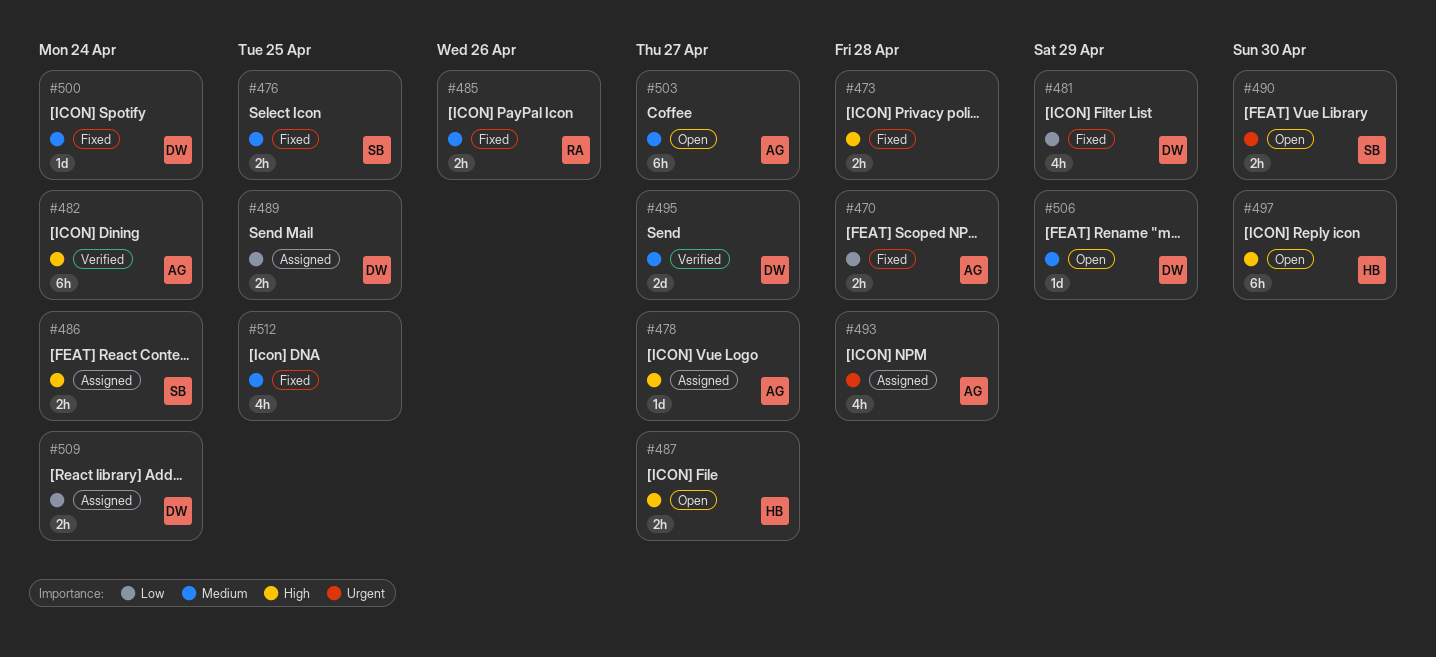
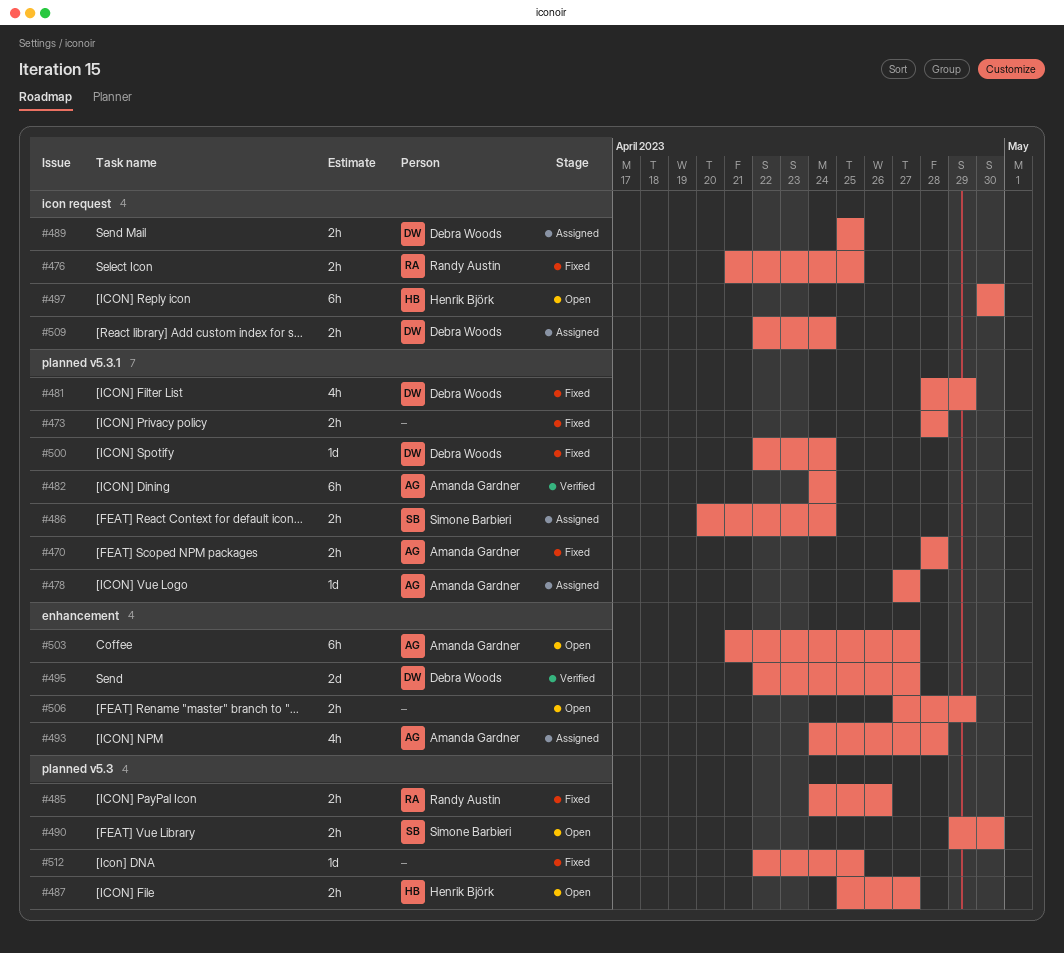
#476, owner: Simone Barbieri -> Randy Austin
#506, owner: Debra Woods -> none
#506, estimate: 1d -> 2h
#512, estimate: 4h -> 1d

